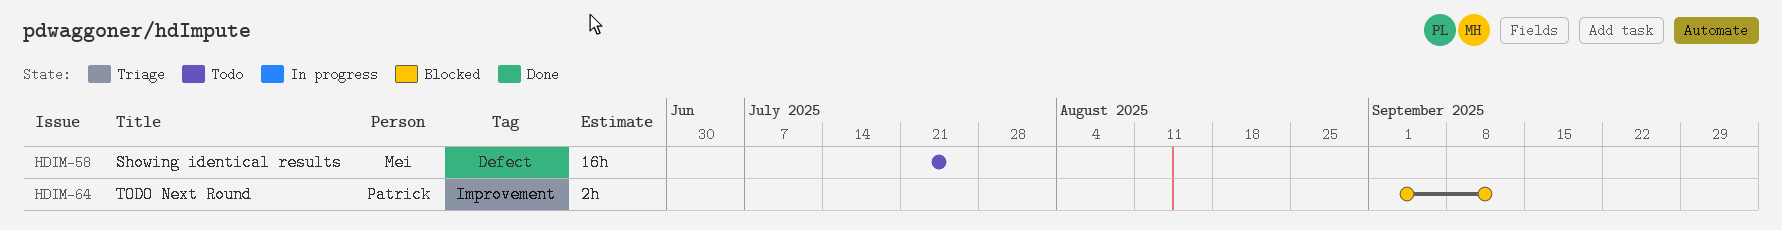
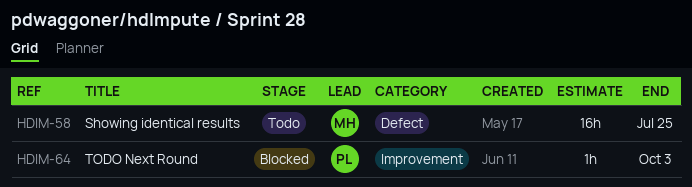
HDIM-64, estimate: 2h -> 1h
HDIM-64, due: Sep 12 -> Oct 3

